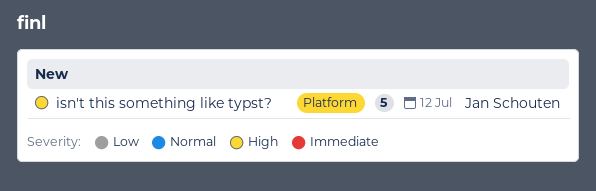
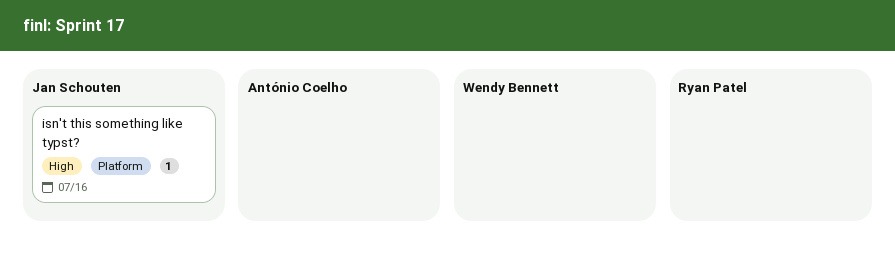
isn't this something like typst?, estimate: 5 -> 1
isn't this something like typst?, due: Jul 12 -> Jul 16

